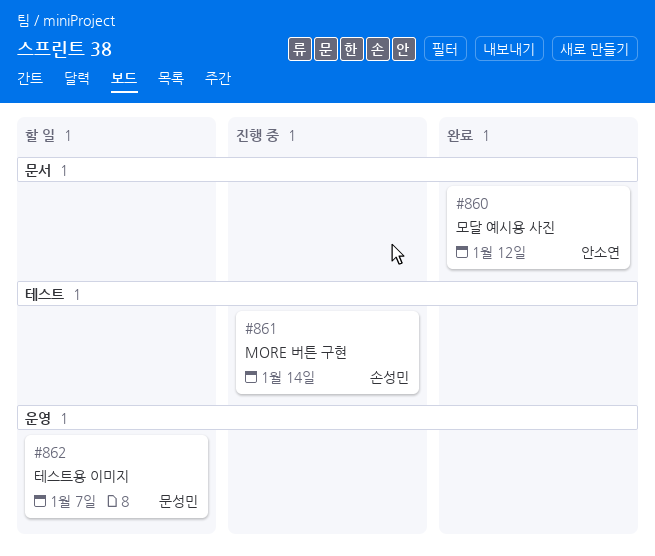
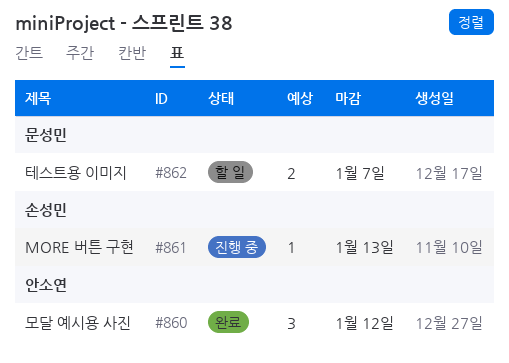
#861, due: Jan 14 -> Jan 13

